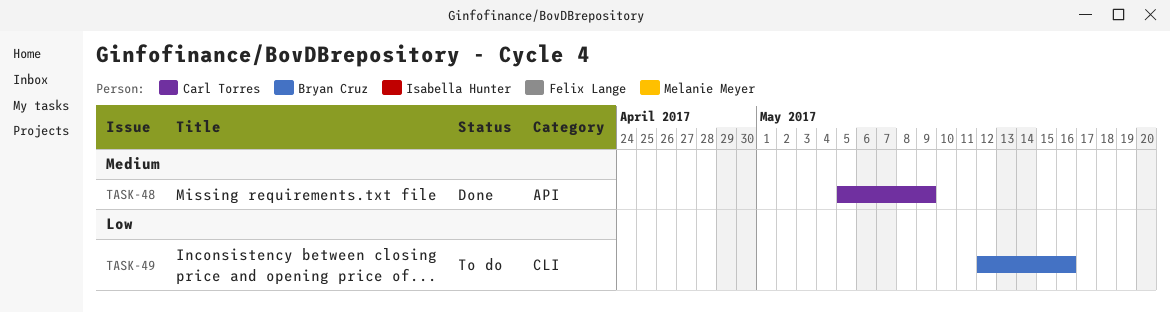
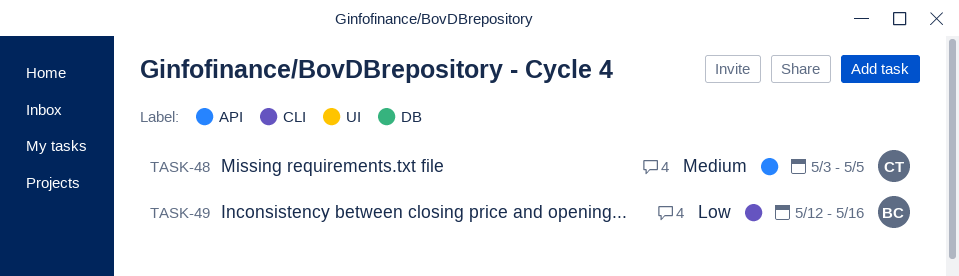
TASK-48, start: May 5 -> May 3
TASK-48, due: May 9 -> May 5

